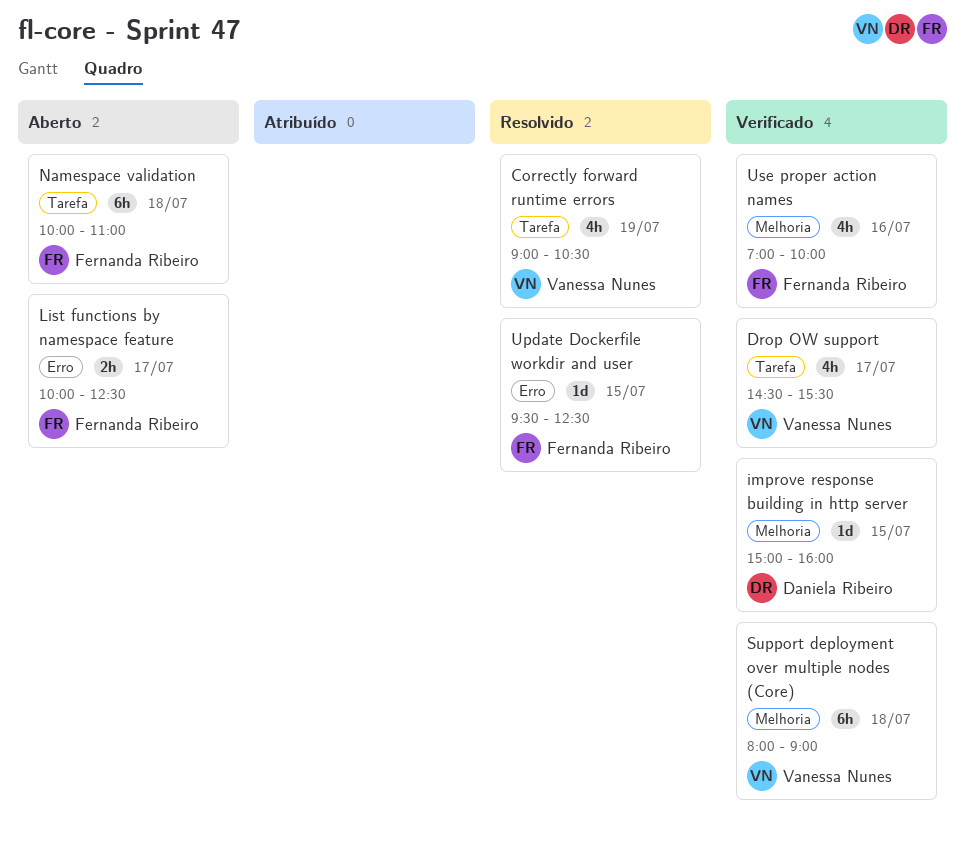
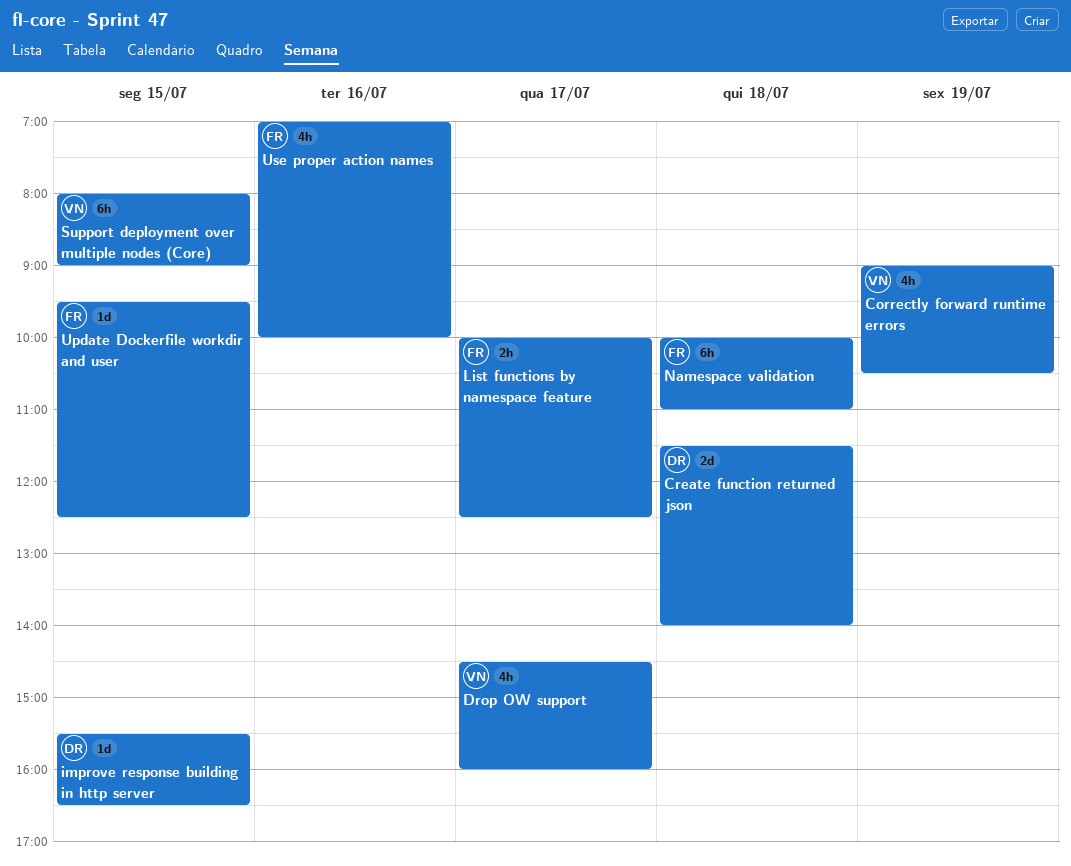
Create function returned json: none -> present
Drop OW support, ends: 15:30 -> 16:00
improve response building in http server, begins: 15:00 -> 15:30
improve response building in http server, ends: 16:00 -> 16:30
Support deployment over multiple nodes (Core), day: Jul 18 -> Jul 15

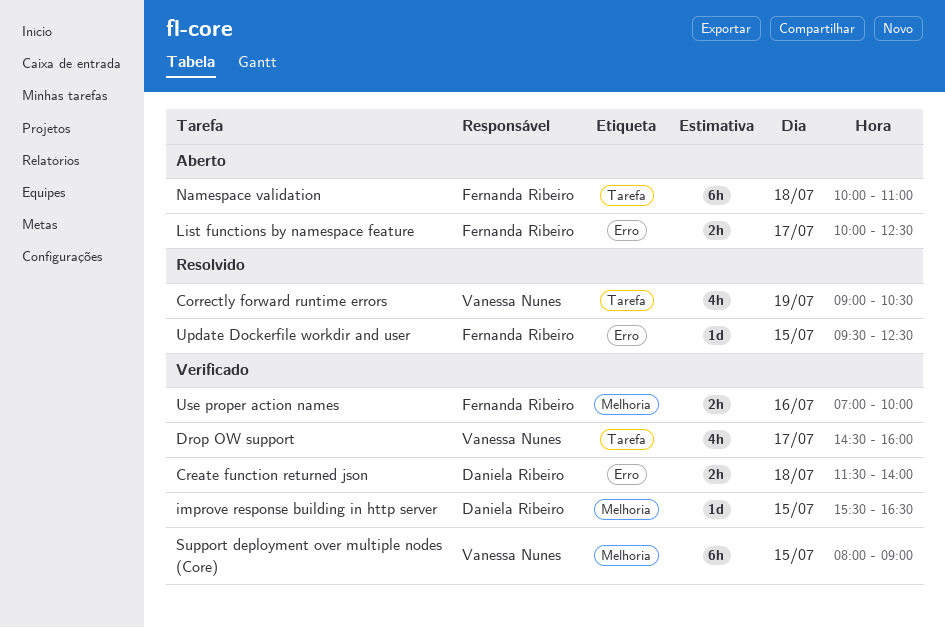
Create function returned json, estimate: 2d -> 2h
Use proper action names, estimate: 4h -> 2h

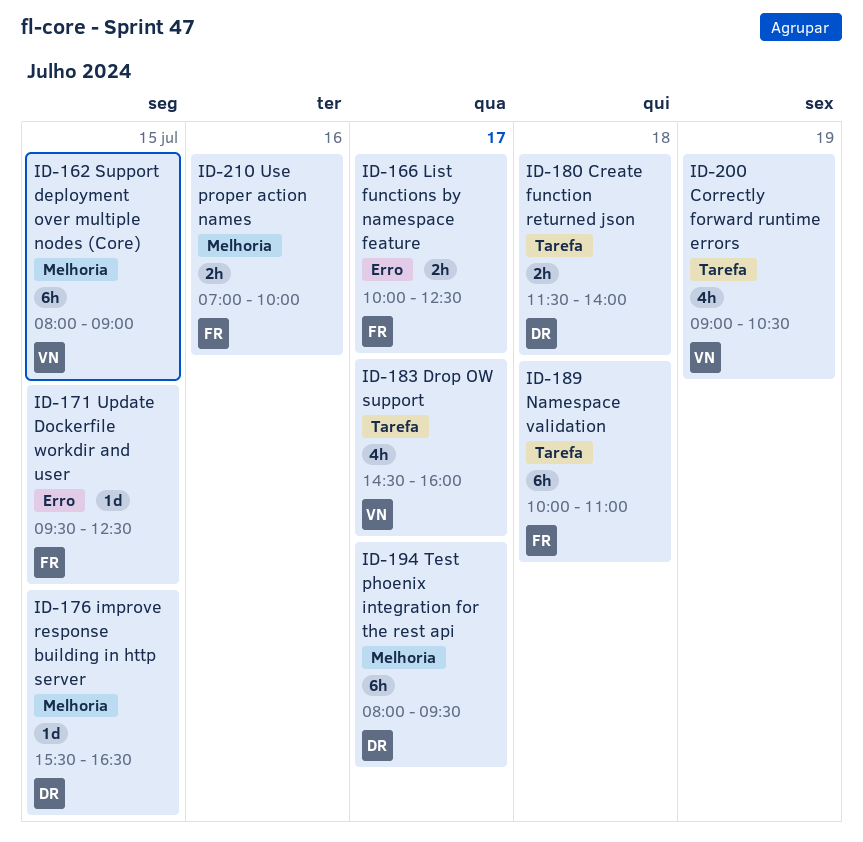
Create function returned json, label: Erro -> Tarefa
Test phoenix integration for the rest api: none -> present

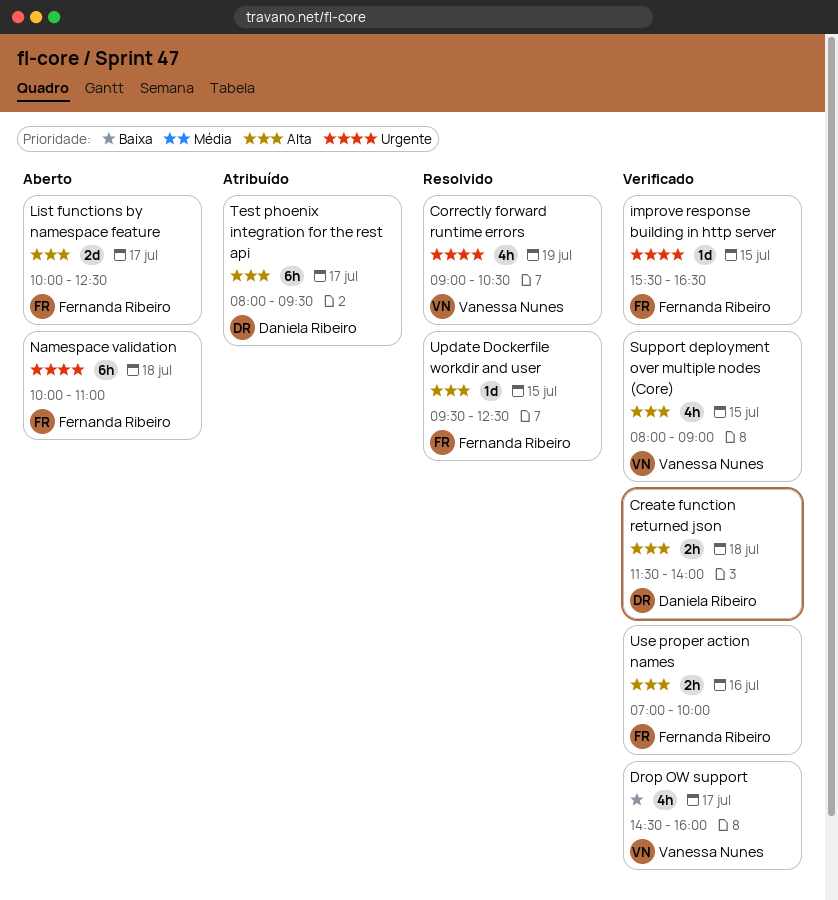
improve response building in http server, owner: Daniela Ribeiro -> Fernanda Ribeiro
List functions by namespace feature, estimate: 2h -> 2d
Support deployment over multiple nodes (Core), estimate: 6h -> 4h

